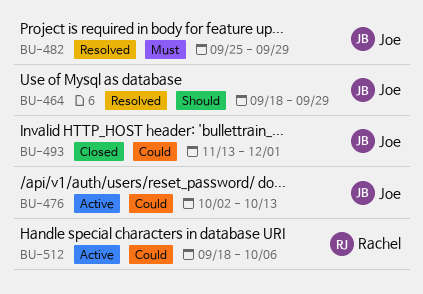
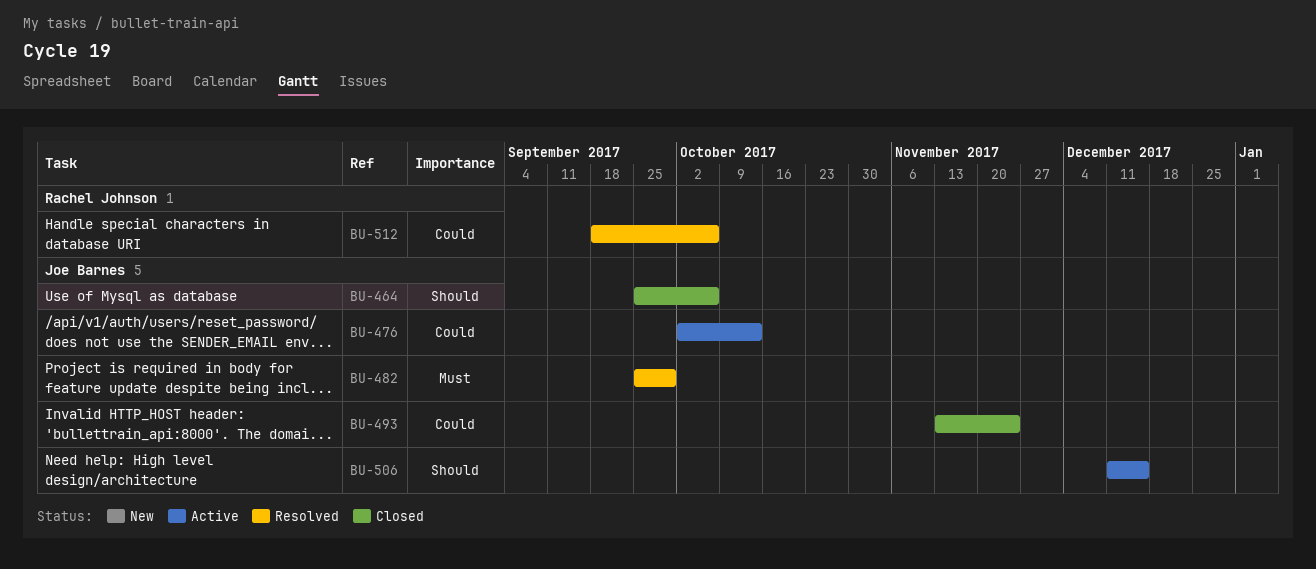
BU-464, status: Resolved -> Closed
BU-464, start: Sep 18 -> Sep 25
BU-464, due: Sep 29 -> Oct 6
BU-493, due: Dec 1 -> Nov 24
BU-506: none -> present
BU-512, status: Active -> Resolved

